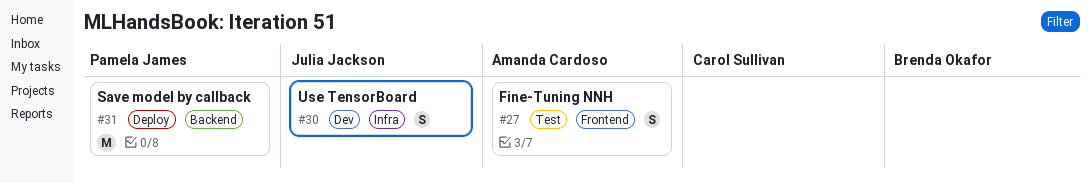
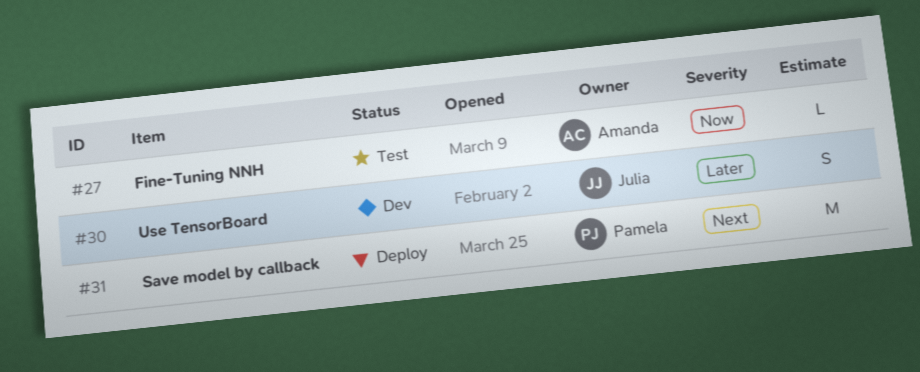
#27, estimate: S -> L

